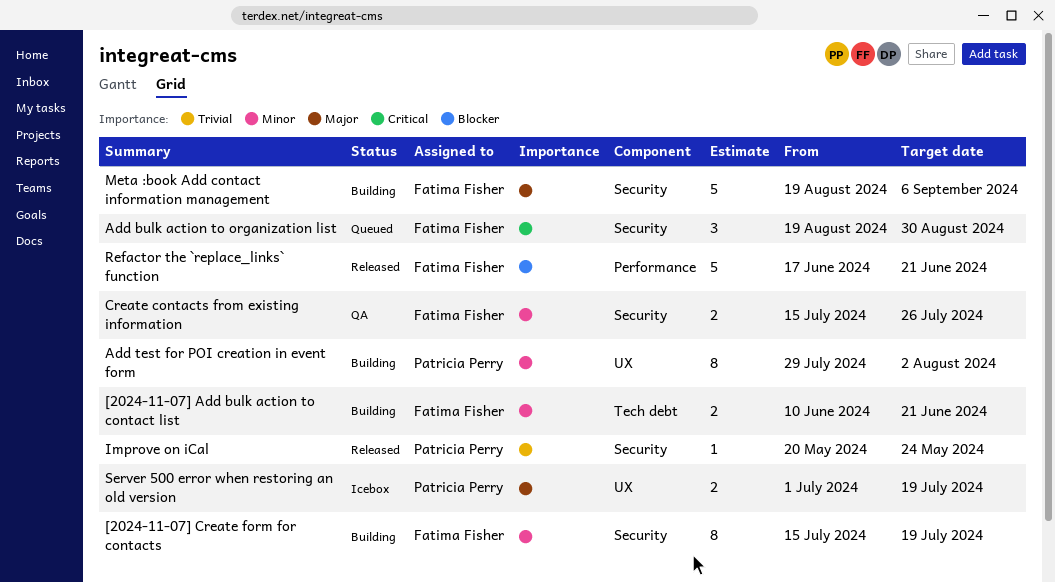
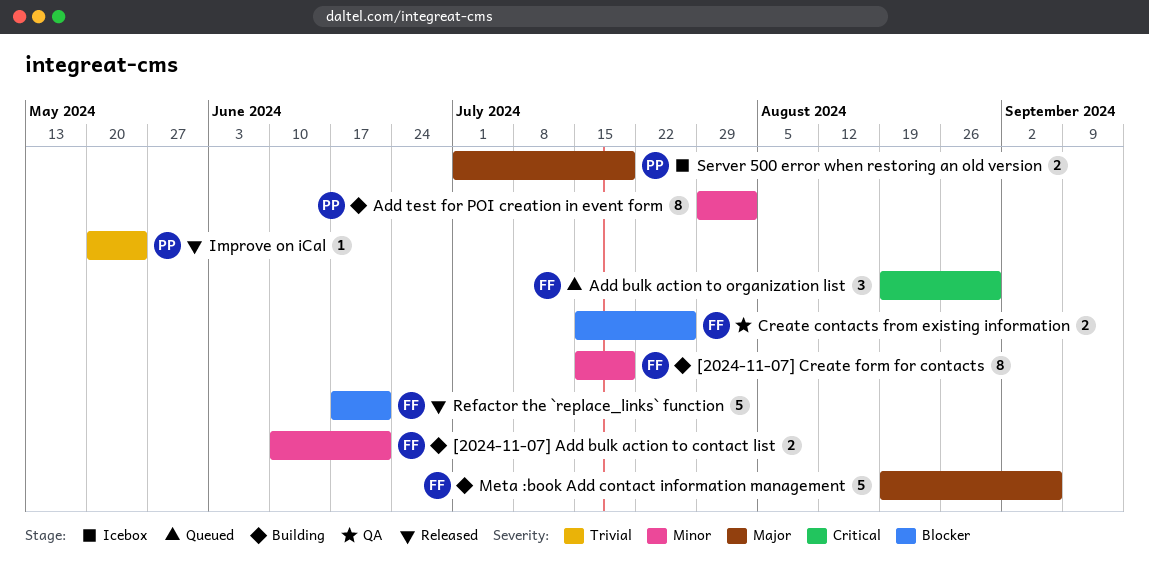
Create contacts from existing information, priority: Minor -> Blocker

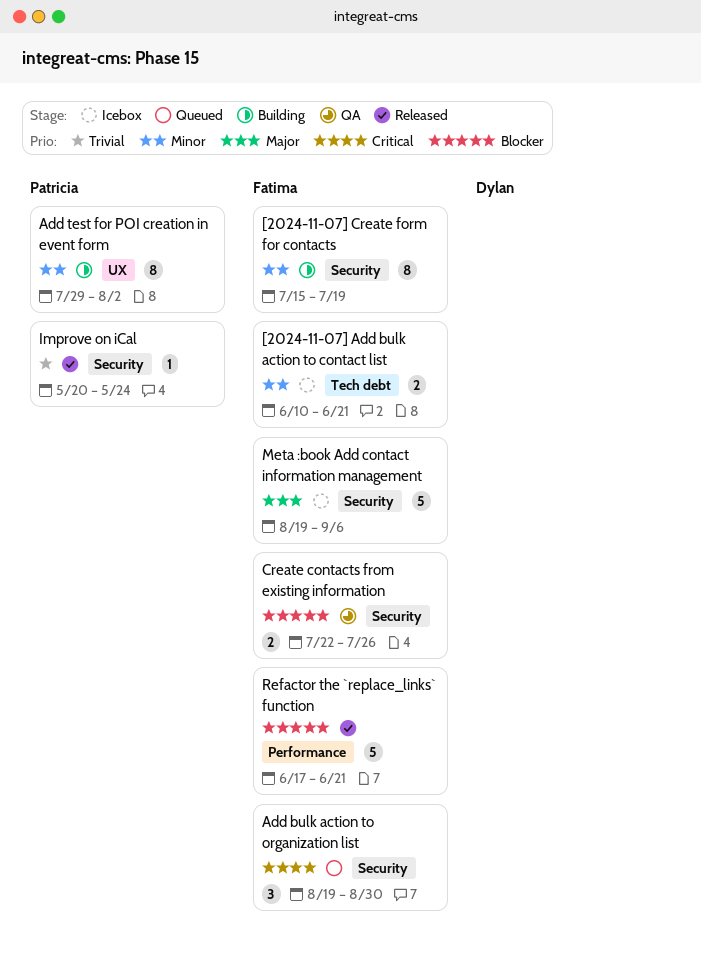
[2024-11-07] Add bulk action to contact list, status: Building -> Icebox
Create contacts from existing information, start: Jul 15 -> Jul 22
Meta :book Add contact information management, status: Building -> Icebox
Server 500 error when restoring an old version: present -> none

